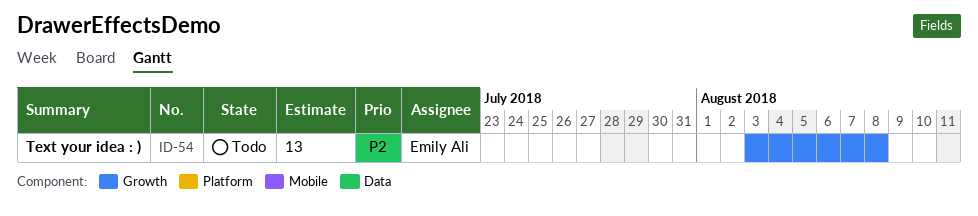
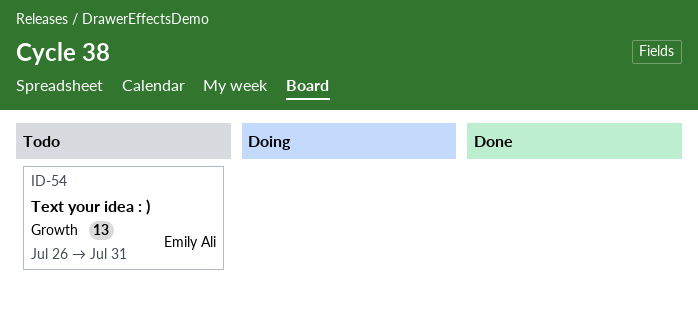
ID-54, start: Aug 3 -> Jul 26
ID-54, due: Aug 8 -> Jul 31

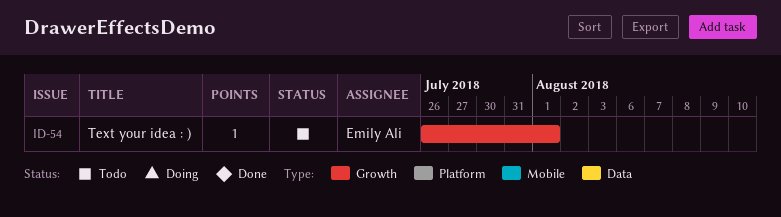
ID-54, estimate: 13 -> 1
ID-54, due: Jul 31 -> Aug 1

